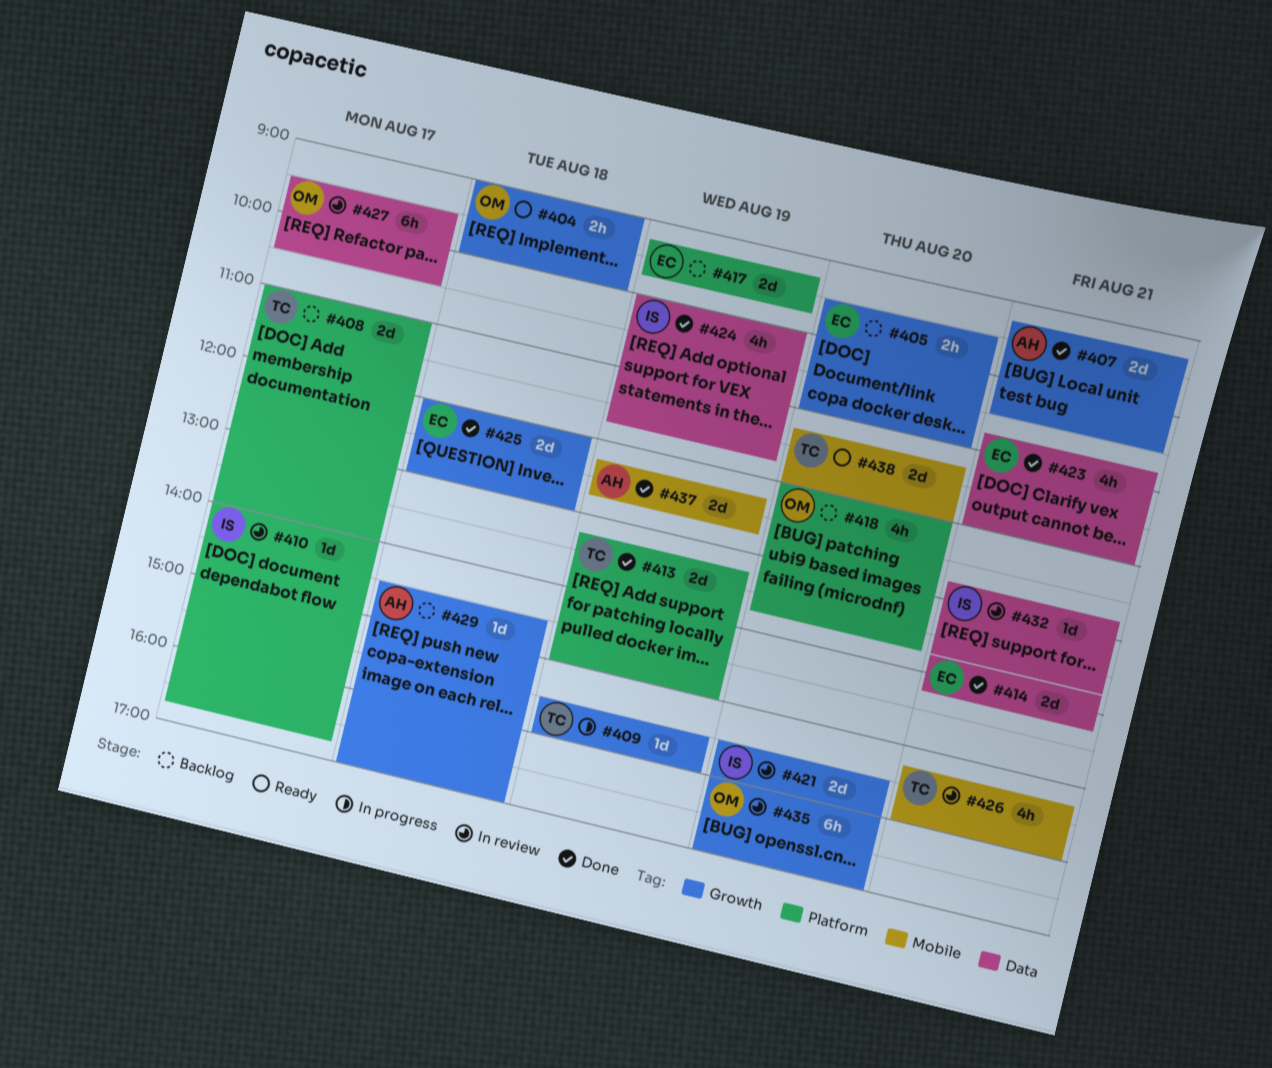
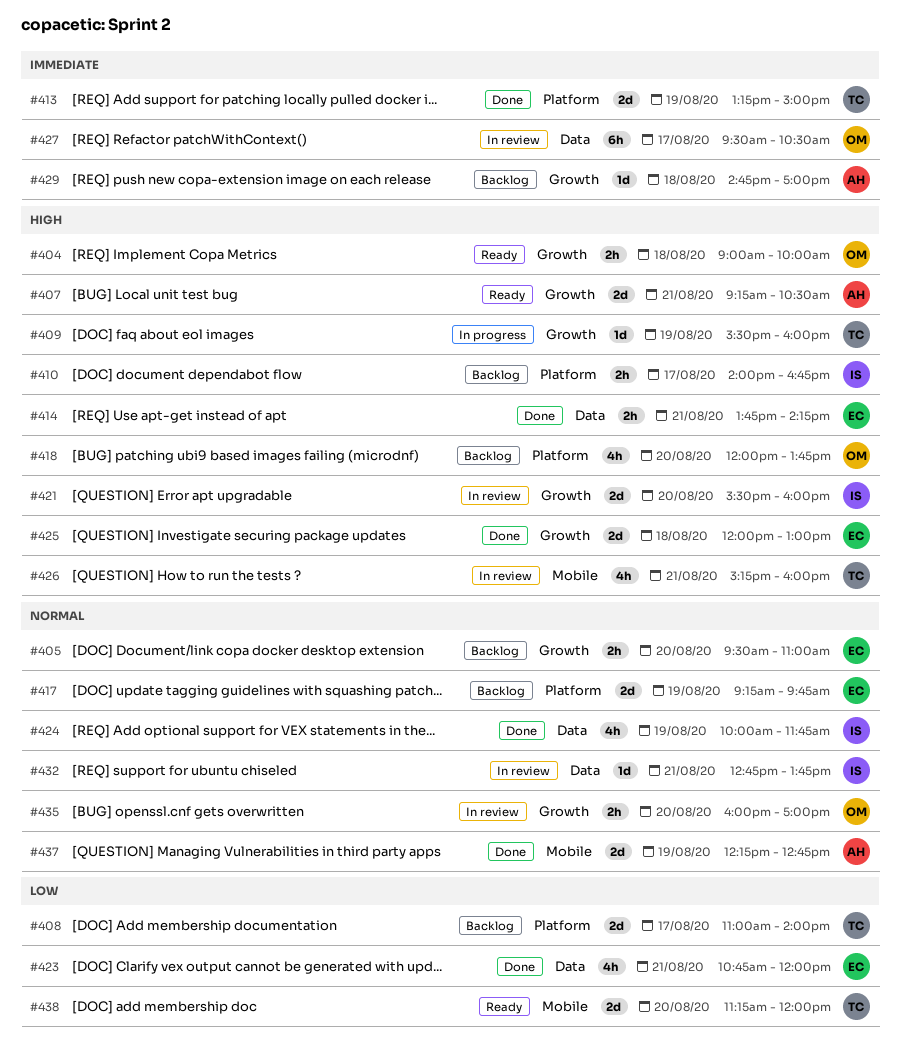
#407, status: Done -> Ready
#410, status: In review -> Backlog
#410, estimate: 1d -> 2h
#414, estimate: 2d -> 2h
#429, begins: 14:30 -> 14:45
#435, estimate: 6h -> 2h

